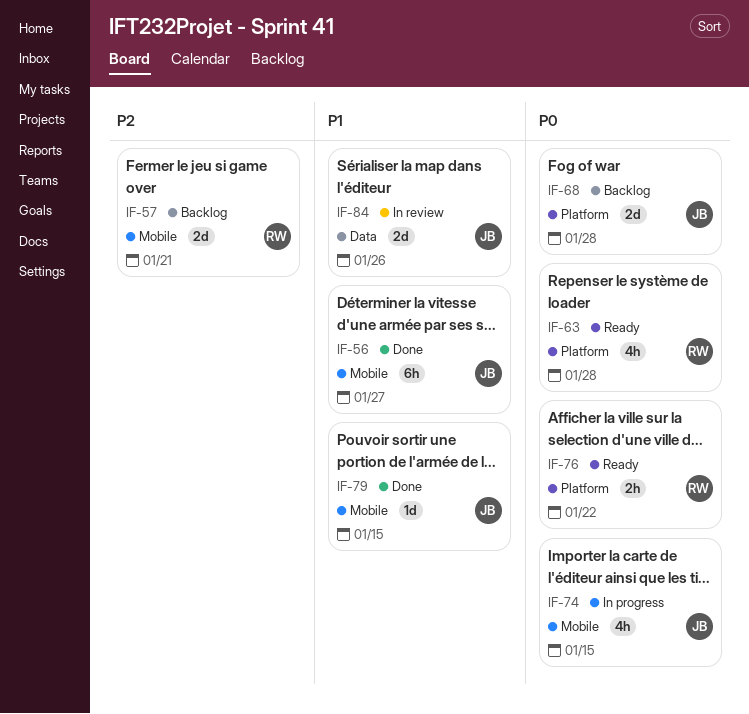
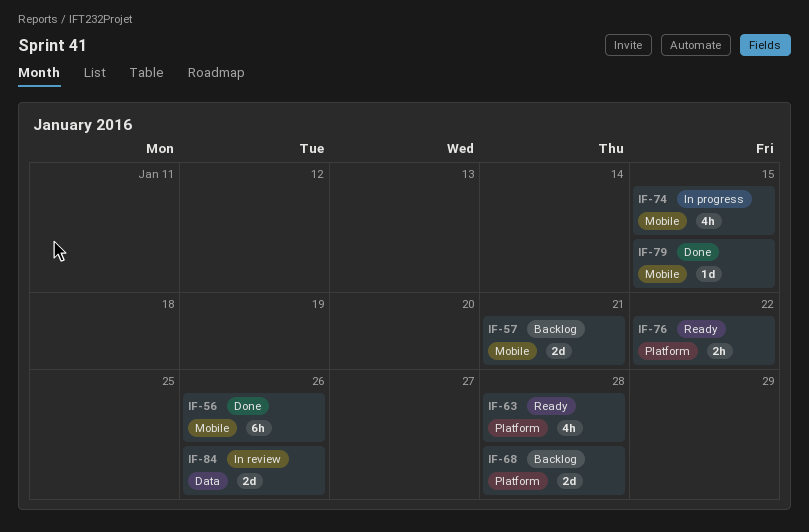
IF-56, due: Jan 27 -> Jan 26

